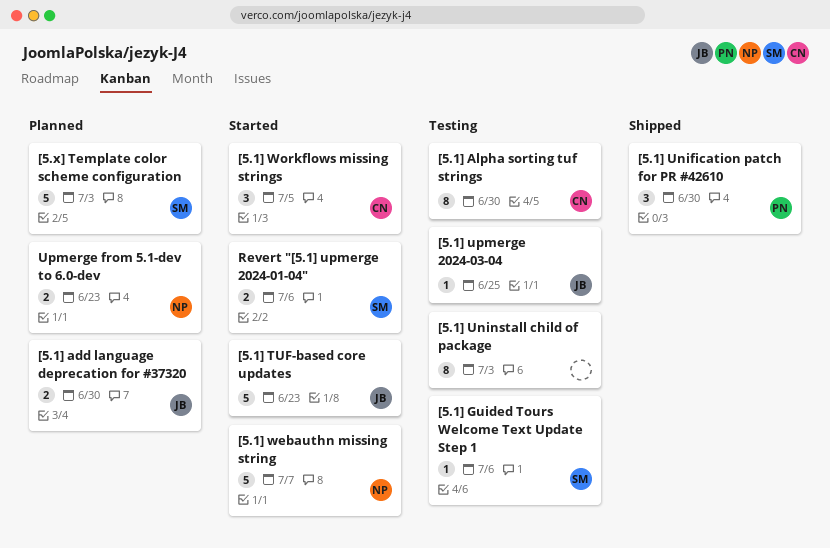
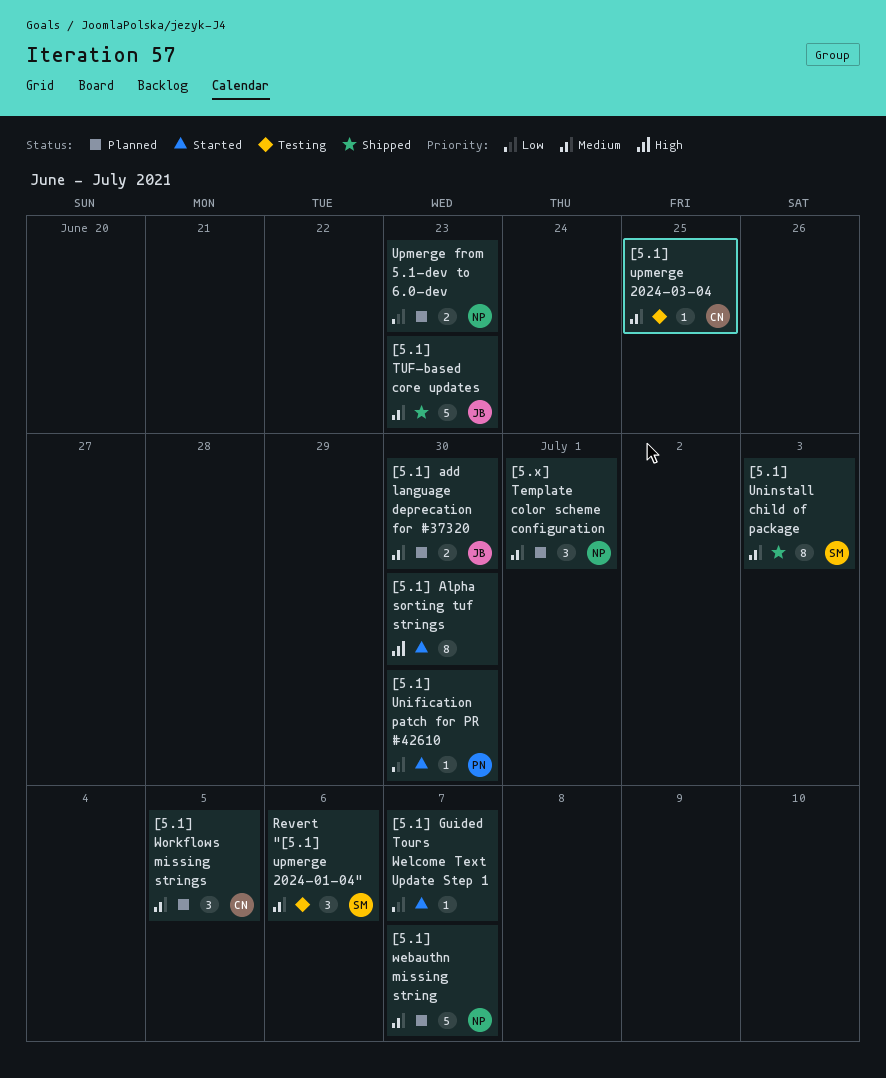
[5.1] Alpha sorting tuf strings, status: Testing -> Started
[5.1] Alpha sorting tuf strings, owner: CN -> none
[5.1] Guided Tours Welcome Text Update Step 1, status: Testing -> Started
[5.1] Guided Tours Welcome Text Update Step 1, owner: SM -> none
[5.1] Guided Tours Welcome Text Update Step 1, due: Jul 6 -> Jul 7
[5.1] TUF-based core updates, status: Started -> Shipped
[5.1] Unification patch for PR #42610, status: Shipped -> Started
[5.1] Unification patch for PR #42610, estimate: 3 -> 1
[5.1] Uninstall child of package, status: Testing -> Shipped
[5.1] Uninstall child of package, owner: none -> SM
[5.1] upmerge 2024-03-04, owner: JB -> CN
[5.1] webauthn missing string, status: Started -> Planned
[5.1] Workflows missing strings, status: Started -> Planned
[5.x] Template color scheme configuration, owner: SM -> NP
[5.x] Template color scheme configuration, estimate: 5 -> 3
[5.x] Template color scheme configuration, due: Jul 3 -> Jul 1
Revert "[5.1] upmerge 2024-01-04", status: Started -> Testing
Revert "[5.1] upmerge 2024-01-04", estimate: 2 -> 3

